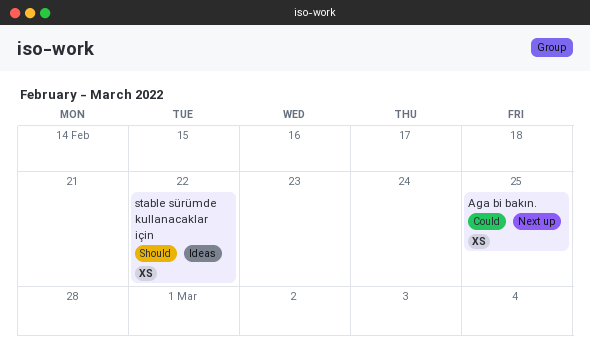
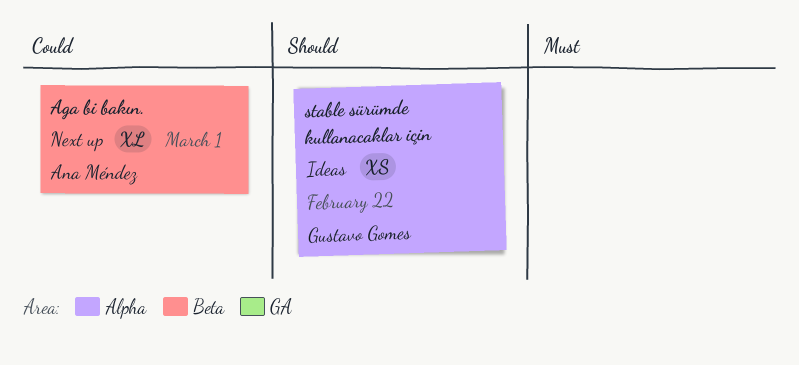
Aga bi bakın., estimate: XS -> XL
Aga bi bakın., due: Feb 25 -> Mar 1

